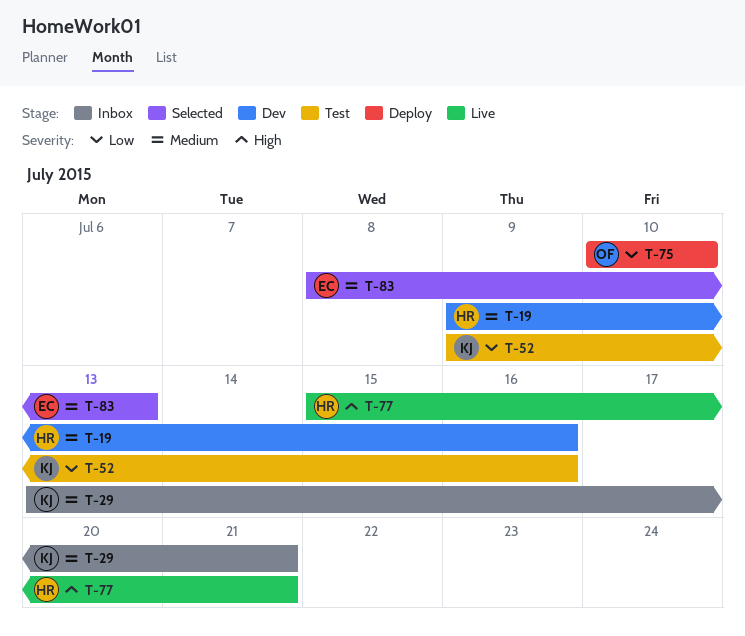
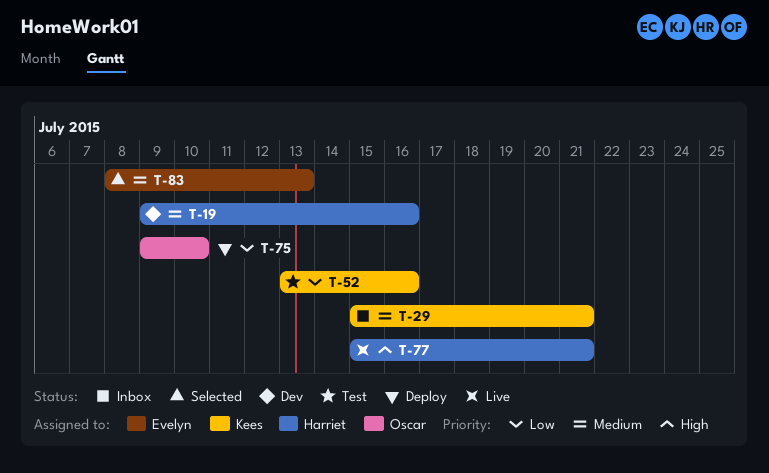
T-29, start: Jul 13 -> Jul 15
T-52, start: Jul 9 -> Jul 13
T-75, start: Jul 10 -> Jul 9

